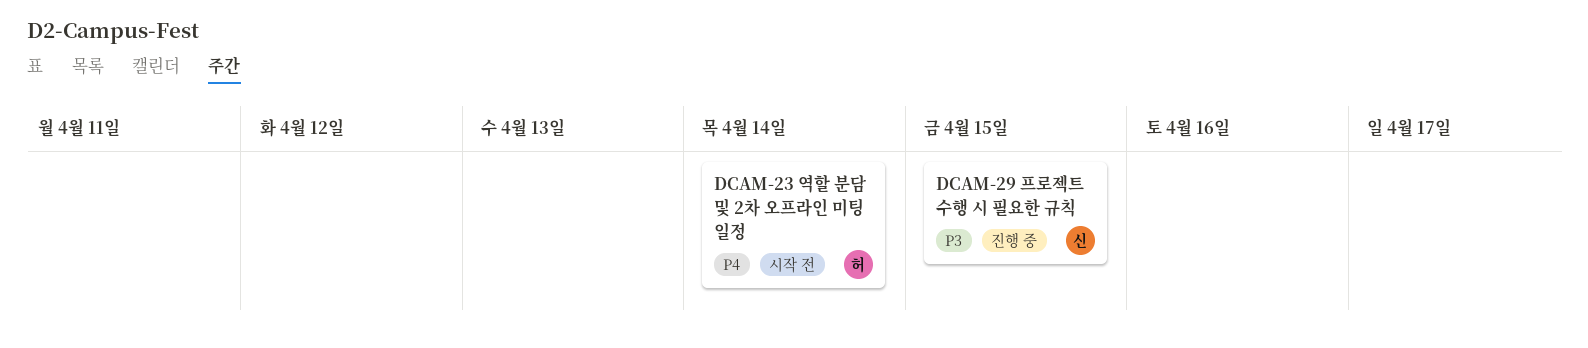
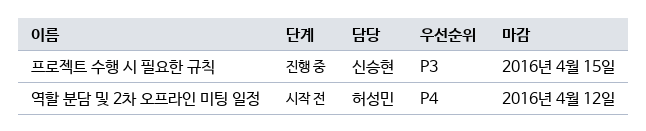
역할 분담 및 2차 오프라인 미팅 일정, due: Apr 14 -> Apr 12

